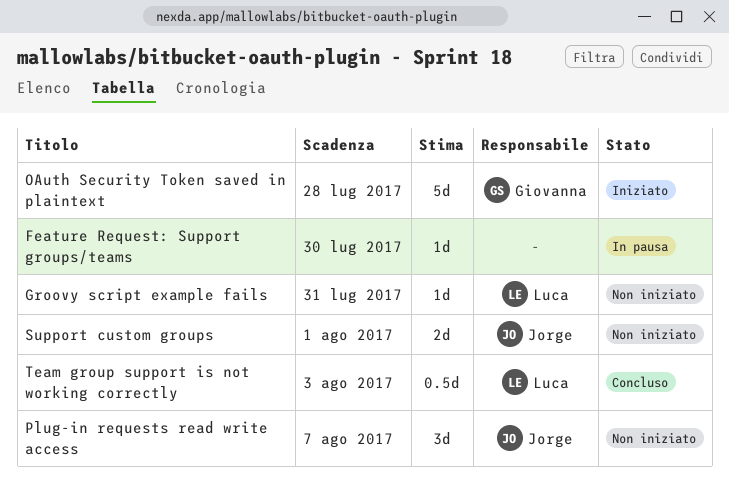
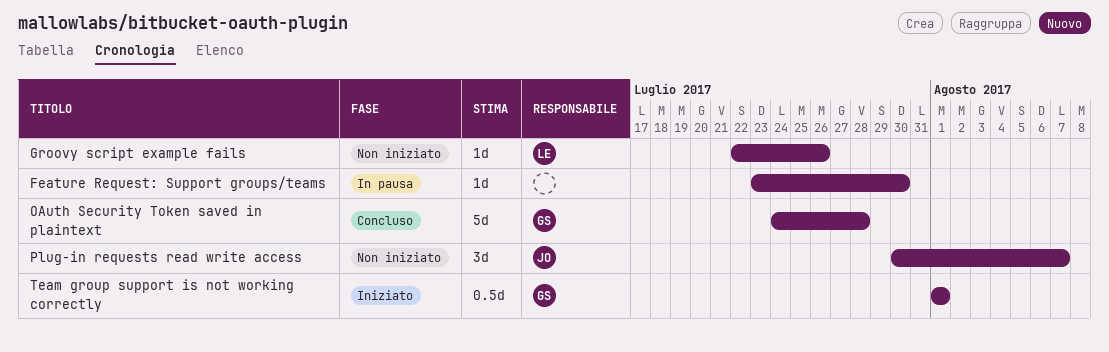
Groovy script example fails, due: Jul 31 -> Jul 26
OAuth Security Token saved in plaintext, status: Iniziato -> Concluso
Support custom groups: present -> none
Team group support is not working correctly, status: Concluso -> Iniziato
Team group support is not working correctly, owner: Luca -> Giovanna
Team group support is not working correctly, due: Aug 3 -> Aug 1

